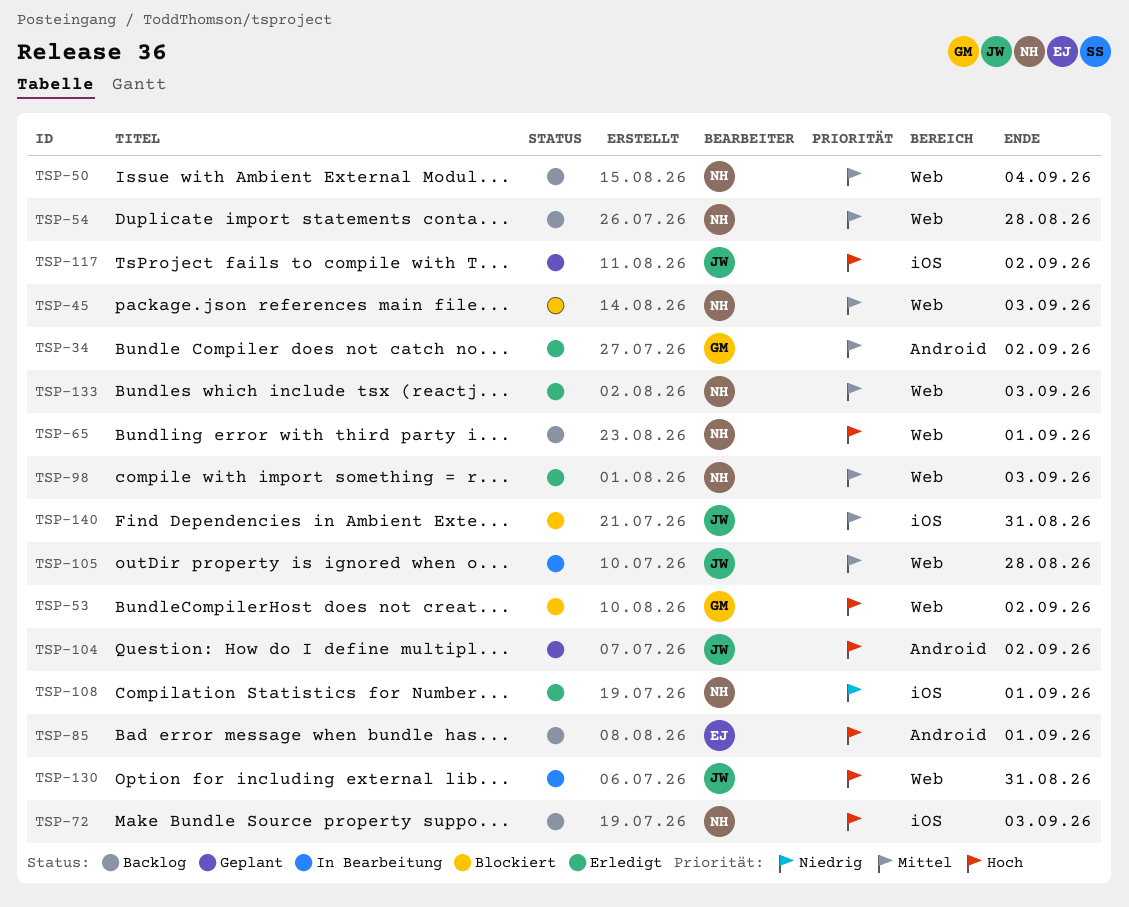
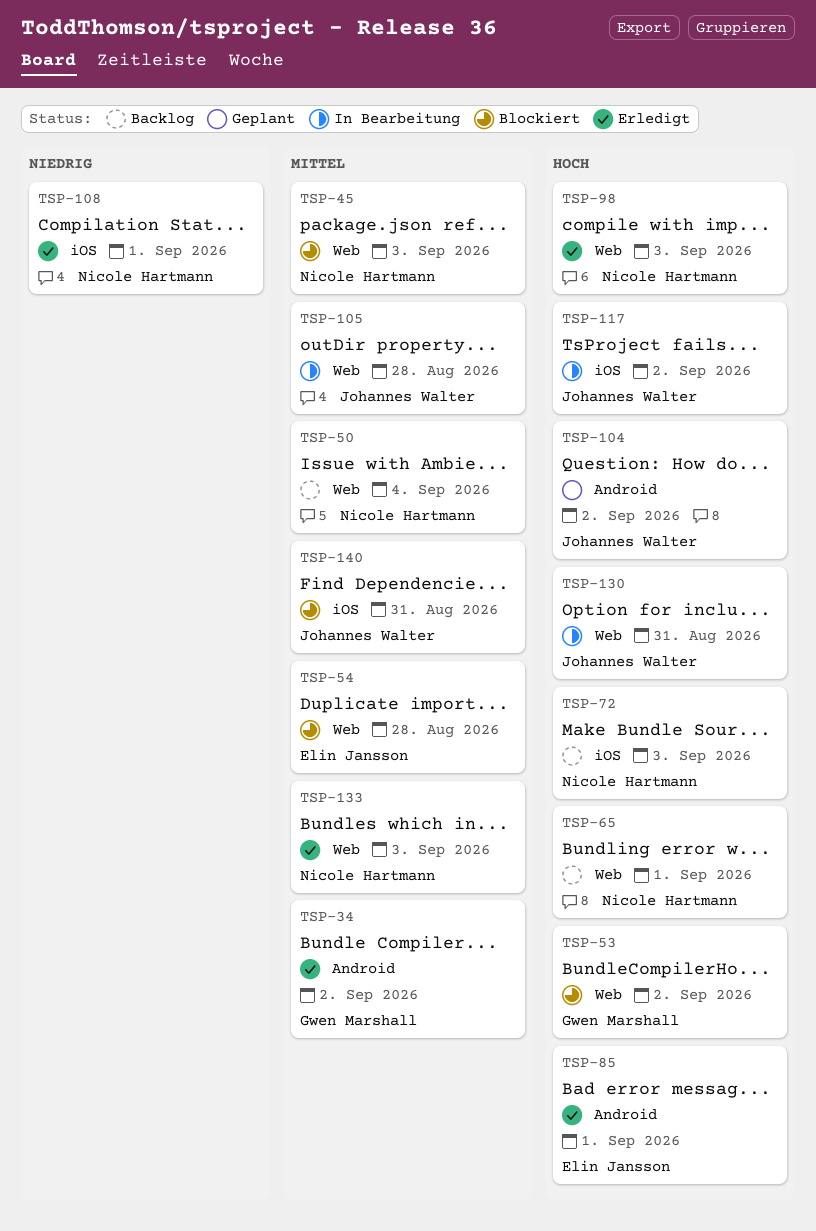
TSP-54, status: Backlog -> Blockiert
TSP-54, owner: Nicole Hartmann -> Elin Jansson
TSP-85, status: Backlog -> Erledigt
TSP-98, priority: Mittel -> Hoch
TSP-117, status: Geplant -> In Bearbeitung

